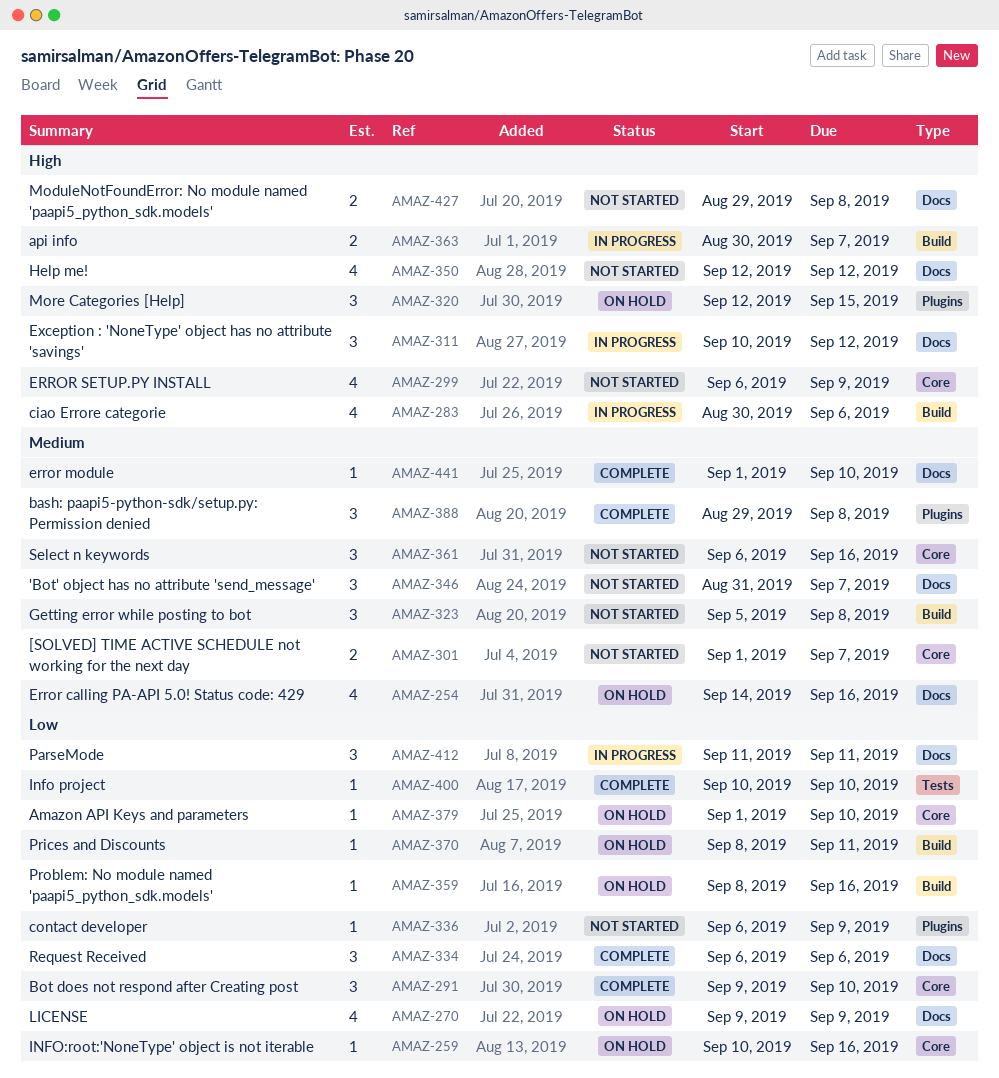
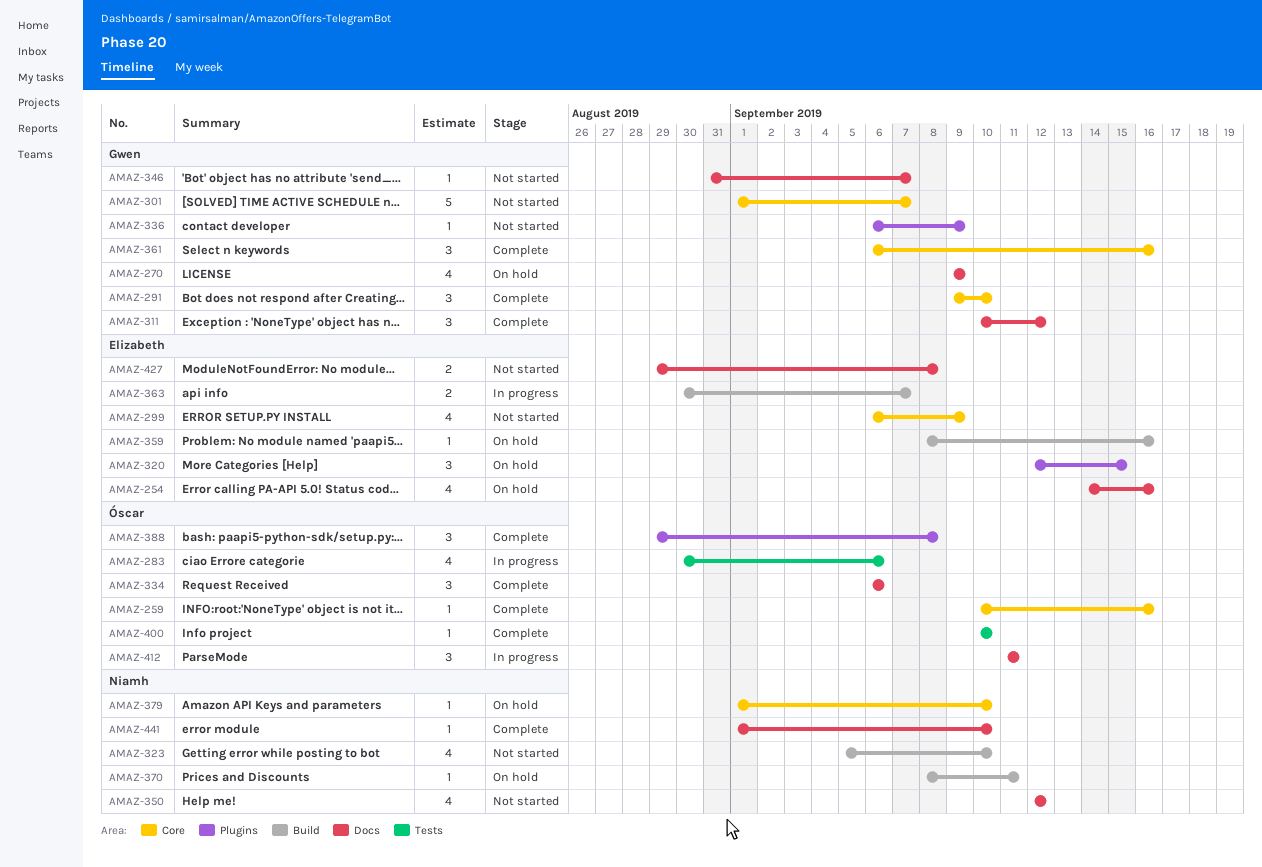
AMAZ-259, status: On hold -> Complete
AMAZ-283, label: Build -> Tests
AMAZ-301, estimate: 2 -> 5
AMAZ-311, status: In progress -> Complete
AMAZ-323, estimate: 3 -> 4
AMAZ-323, due: Sep 8 -> Sep 10
AMAZ-346, estimate: 3 -> 1
AMAZ-361, status: Not started -> Complete

